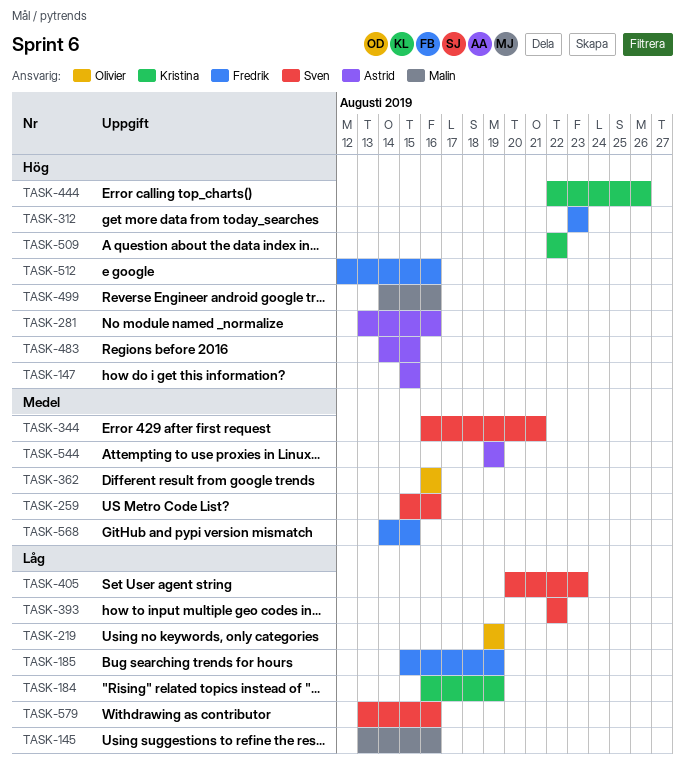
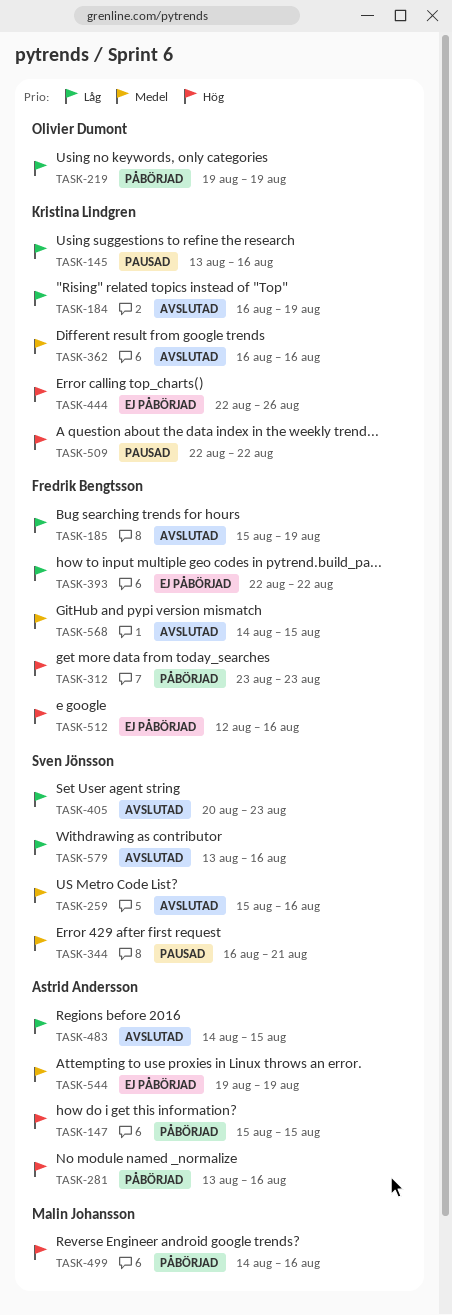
TASK-145, owner: Malin Johansson -> Kristina Lindgren
TASK-362, owner: Olivier Dumont -> Kristina Lindgren
TASK-393, owner: Sven Jönsson -> Fredrik Bengtsson
TASK-483, priority: Hög -> Låg

